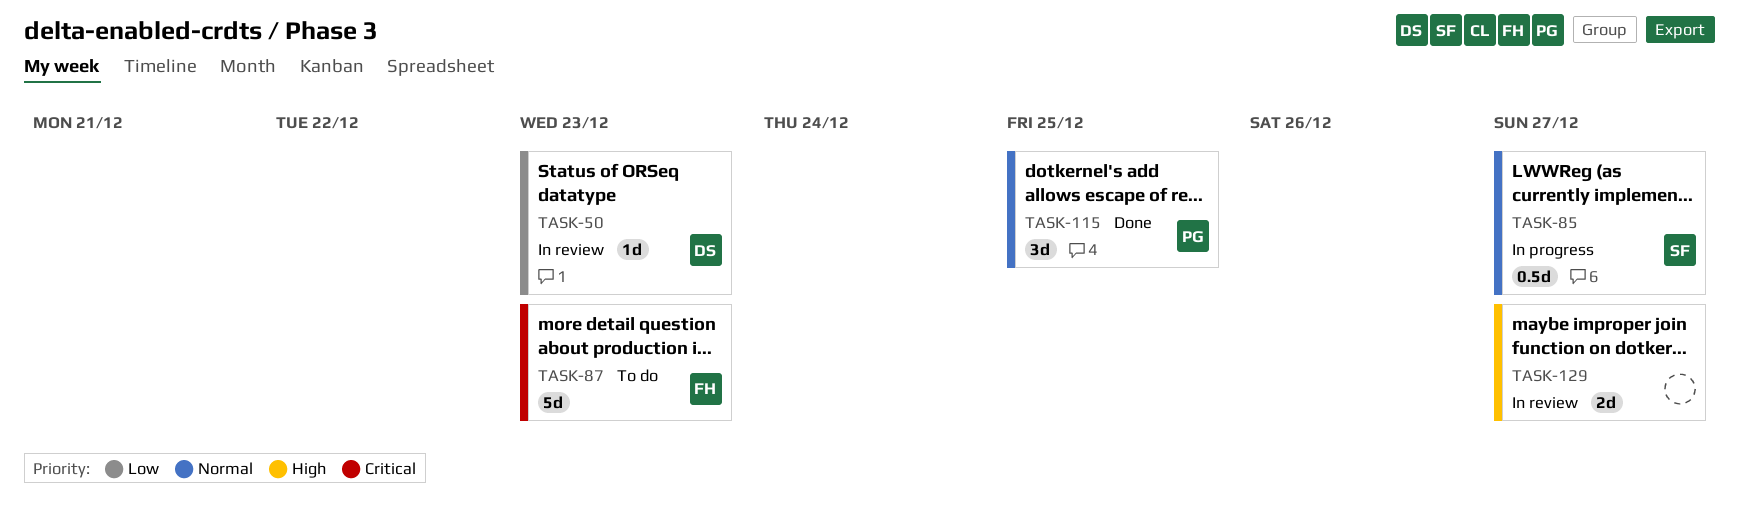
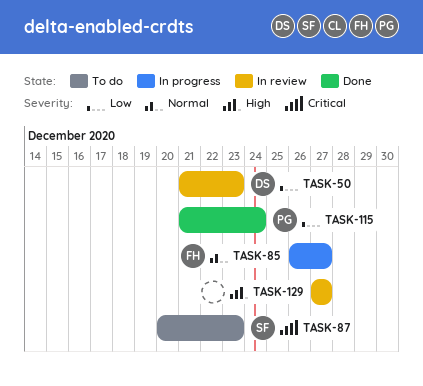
TASK-85, owner: SF -> FH
TASK-87, owner: FH -> SF
TASK-115, priority: Normal -> Low
TASK-115, due: Dec 25 -> Dec 24

